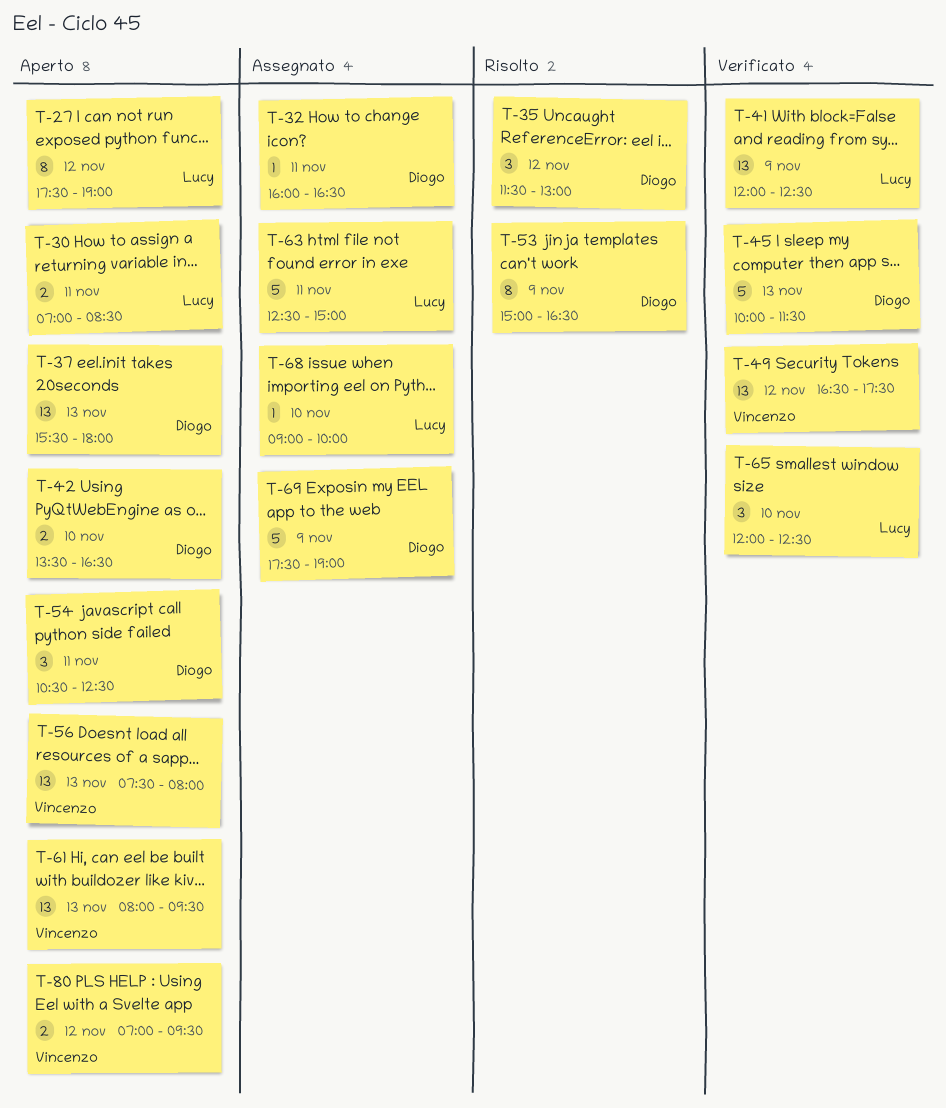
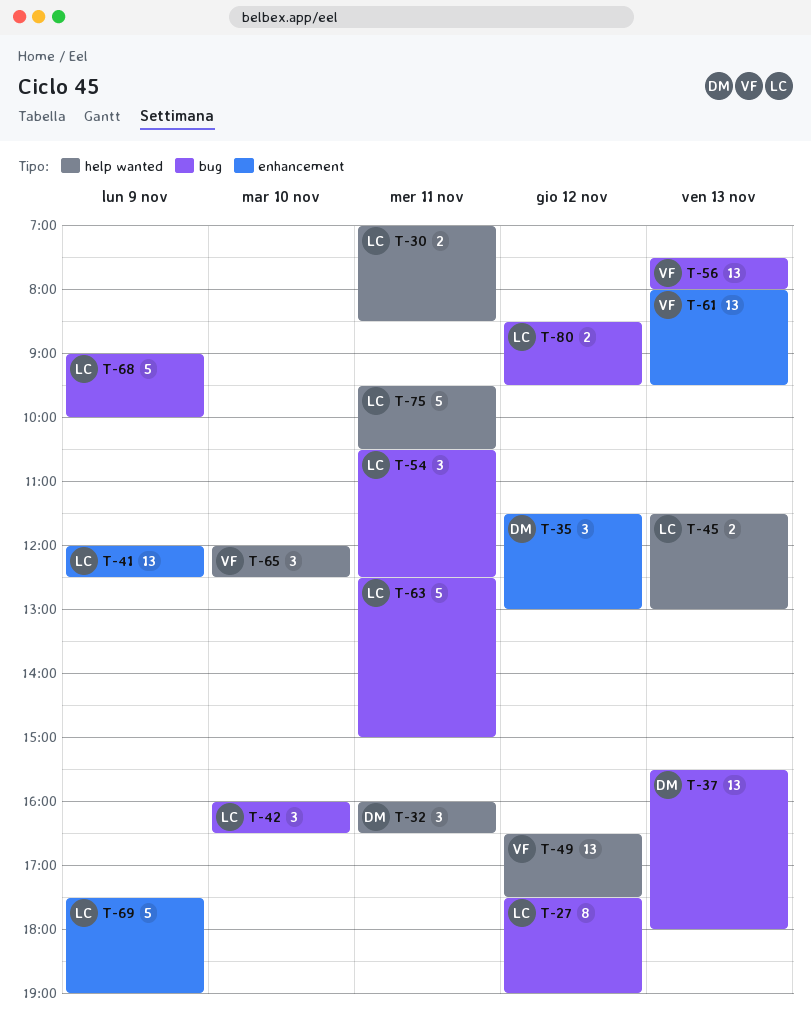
T-32, estimate: 1 -> 3
T-42, owner: Diogo -> Lucy
T-42, estimate: 2 -> 3
T-42, begins: 13:30 -> 16:00
T-45, owner: Diogo -> Lucy
T-45, estimate: 5 -> 2
T-45, begins: 10:00 -> 11:30
T-45, ends: 11:30 -> 13:00
T-53: present -> none
T-54, owner: Diogo -> Lucy
T-65, owner: Lucy -> Vincenzo
T-68, estimate: 1 -> 5
T-68, day: Nov 10 -> Nov 9
T-69, owner: Diogo -> Lucy
T-75: none -> present
T-80, owner: Vincenzo -> Lucy
T-80, begins: 07:00 -> 08:30

